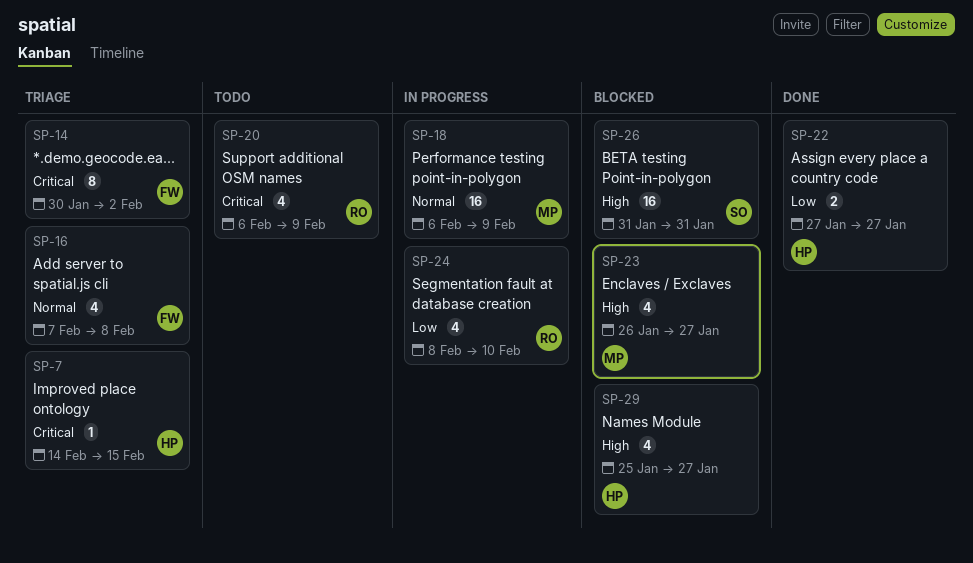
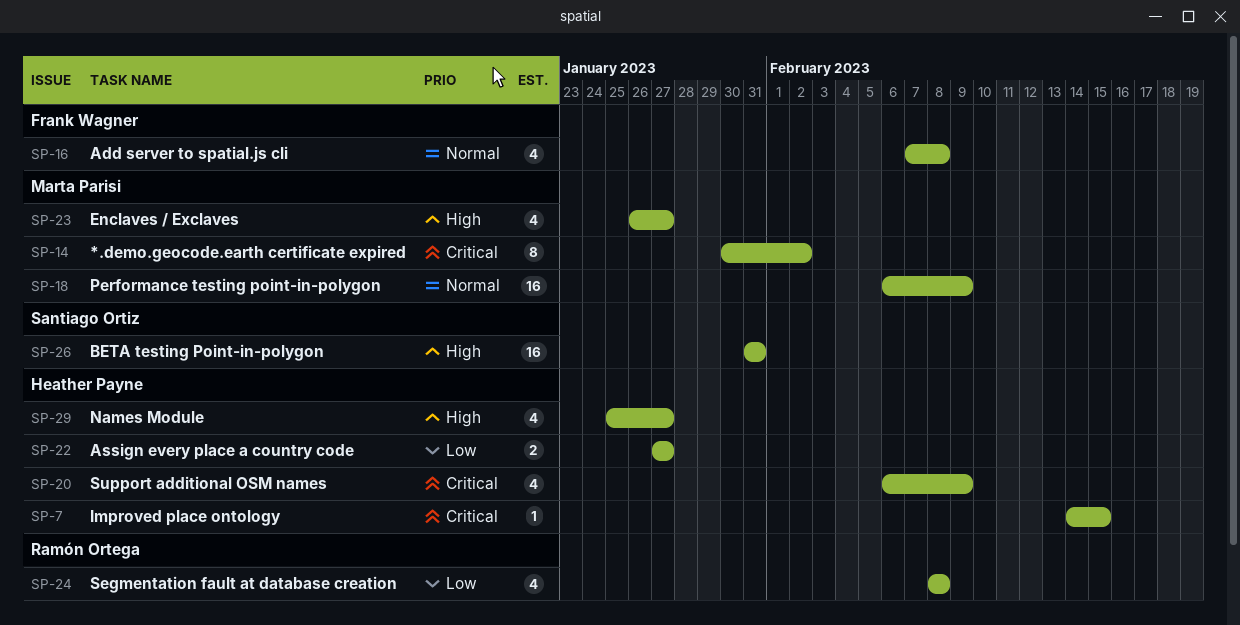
SP-14, owner: Frank Wagner -> Marta Parisi
SP-20, owner: Ramón Ortega -> Heather Payne
SP-24, due: Feb 10 -> Feb 8

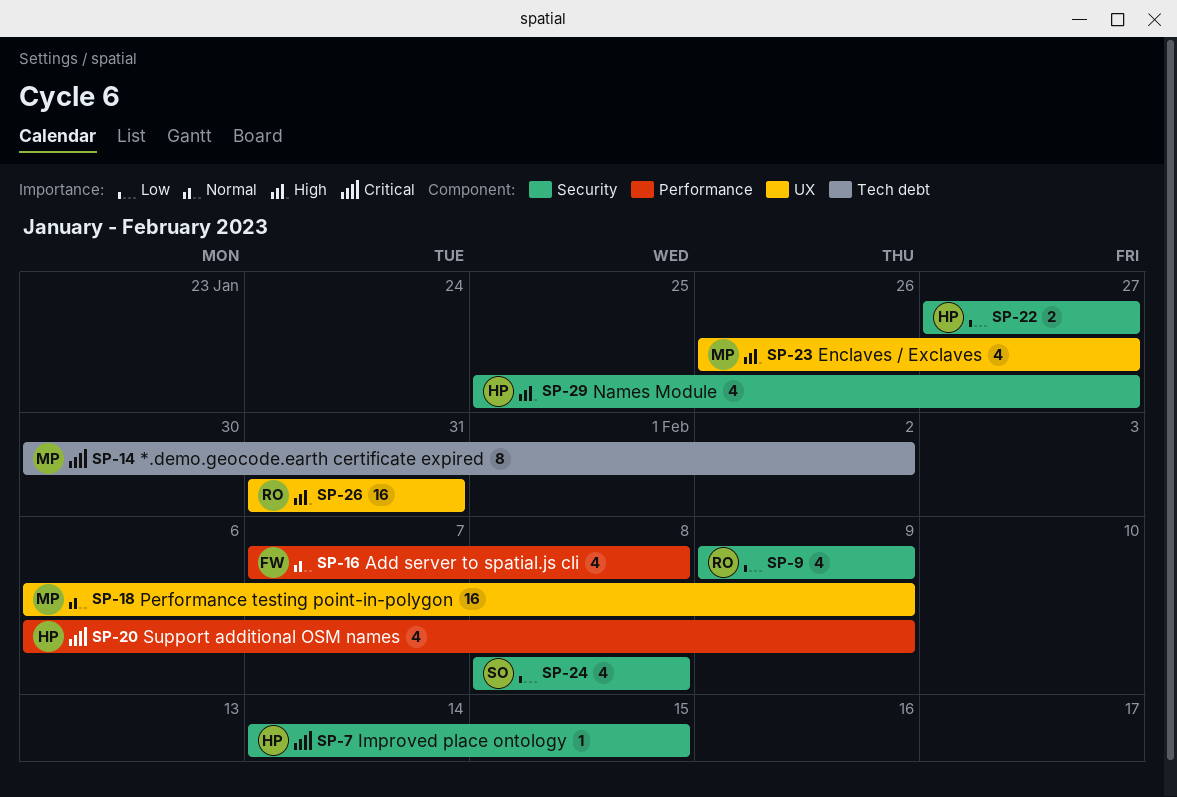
SP-9: none -> present
SP-24, owner: Ramón Ortega -> Santiago Ortiz
SP-26, owner: Santiago Ortiz -> Ramón Ortega

